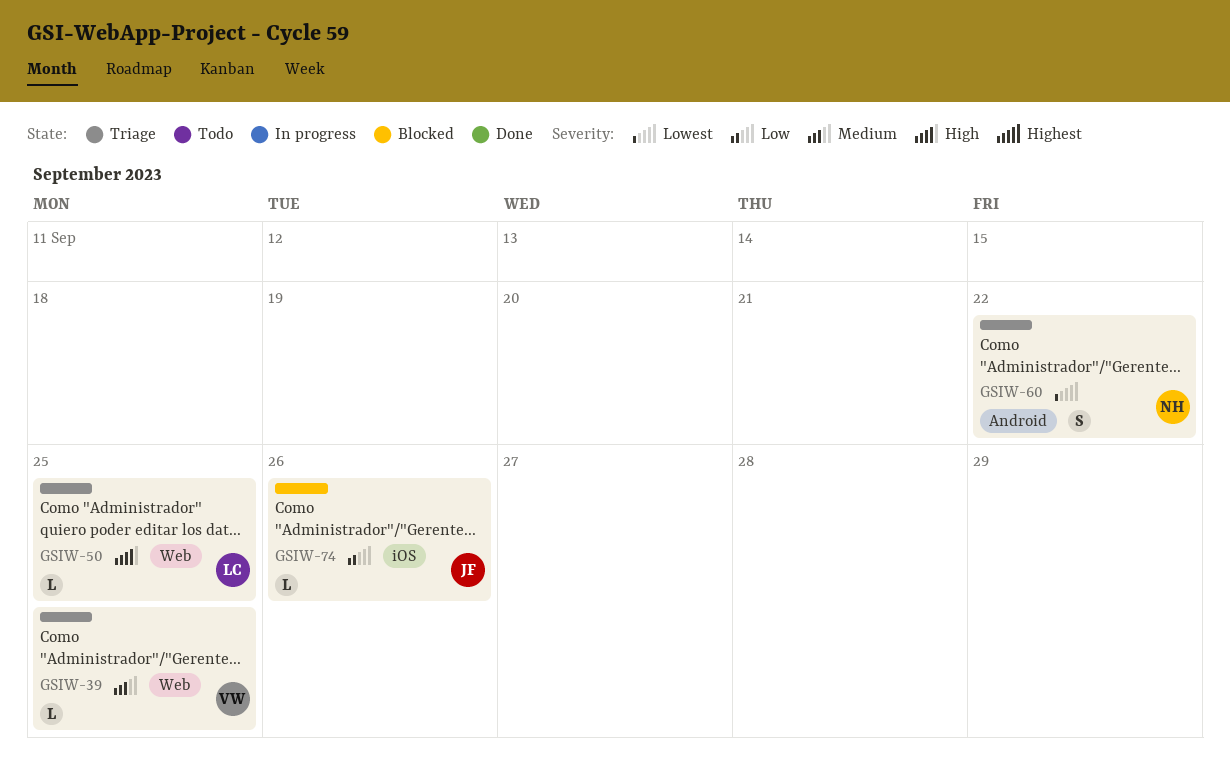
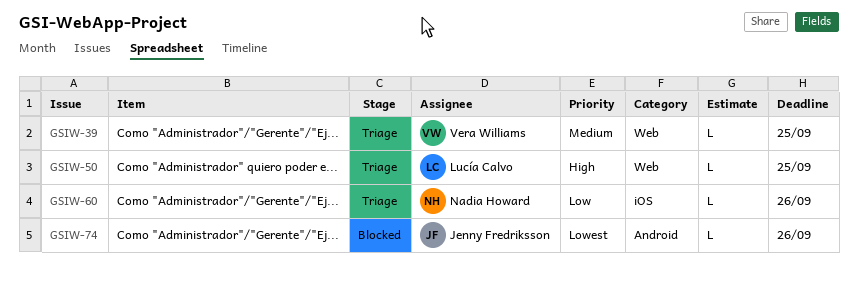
GSIW-60, priority: Lowest -> Low
GSIW-60, label: Android -> iOS
GSIW-60, estimate: S -> L
GSIW-60, due: Sep 22 -> Sep 26
GSIW-74, priority: Low -> Lowest
GSIW-74, label: iOS -> Android

